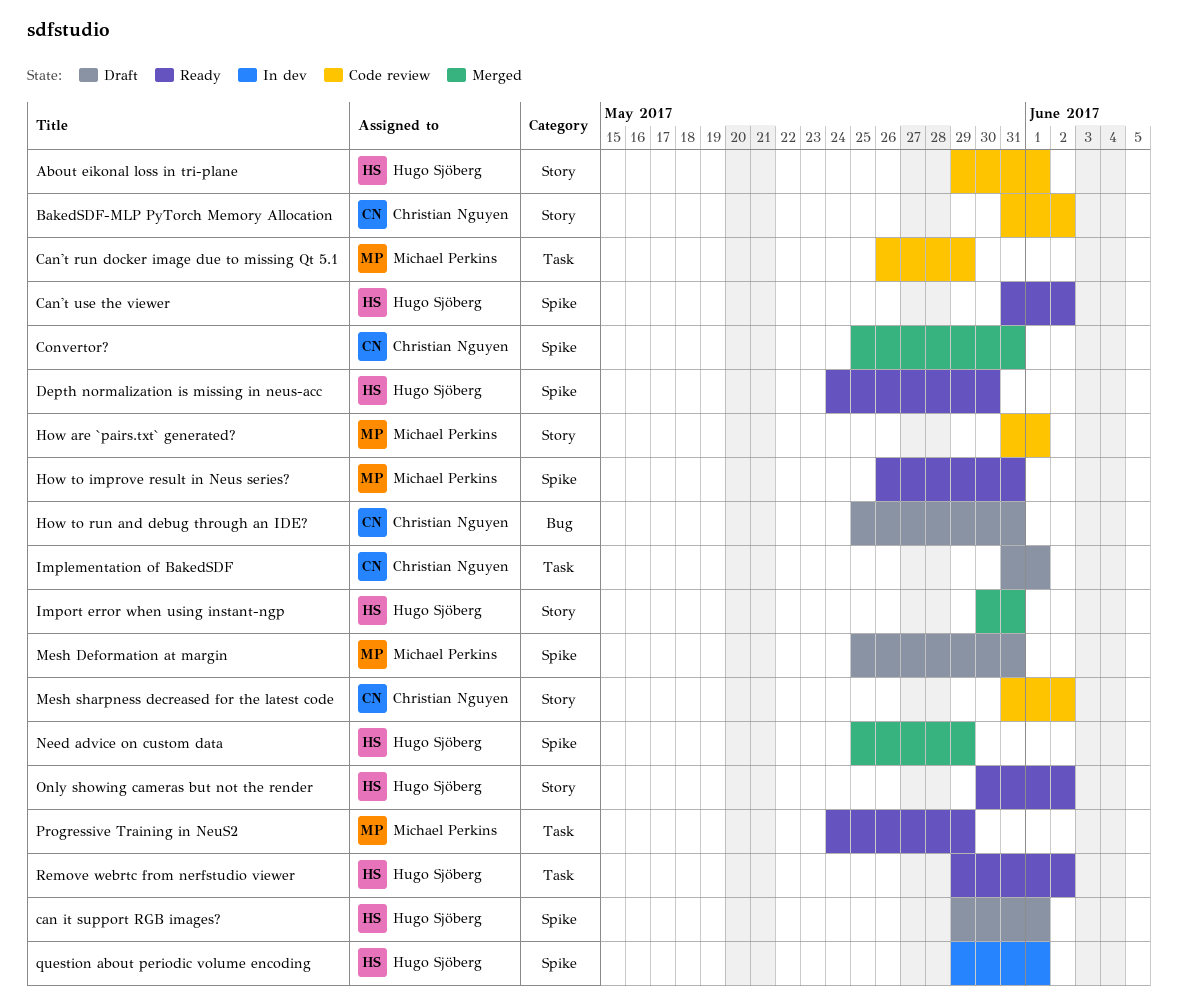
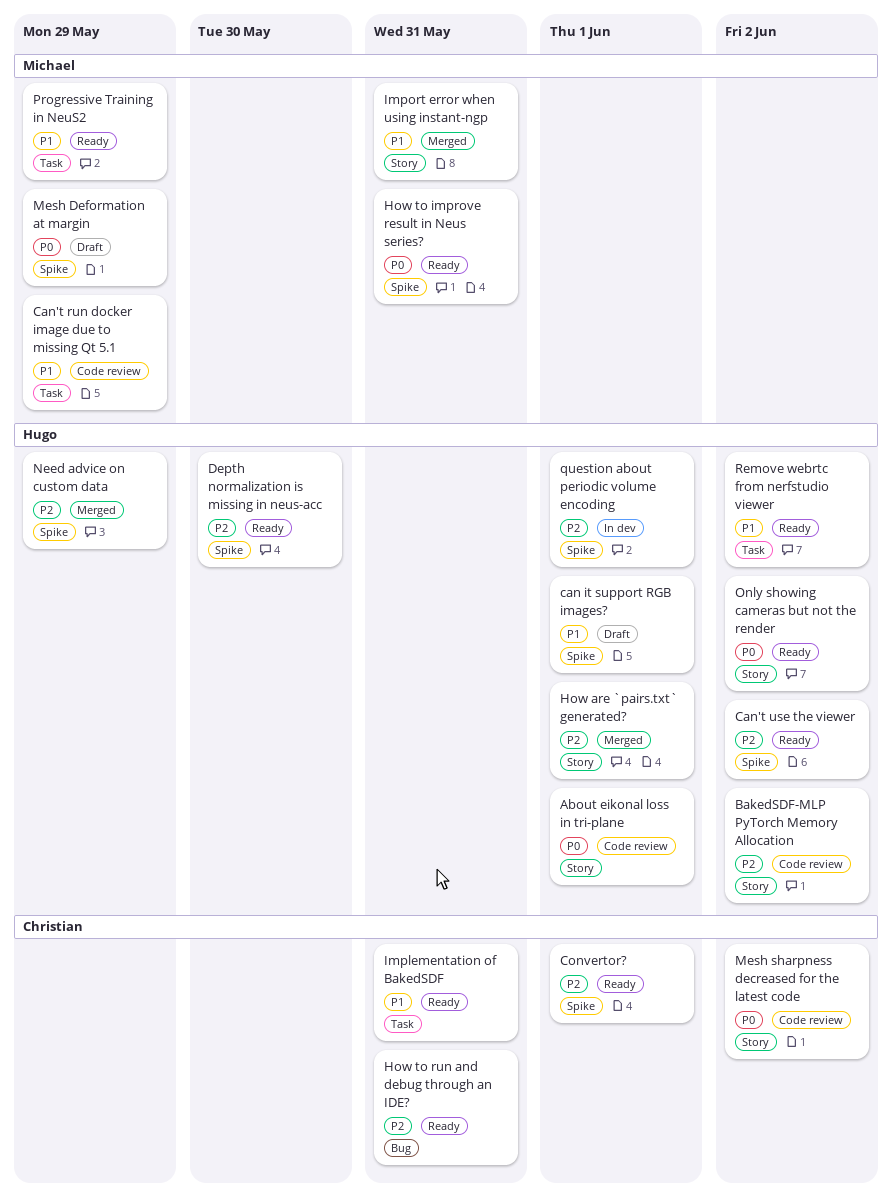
BakedSDF-MLP PyTorch Memory Allocation, owner: Christian Nguyen -> Hugo Sjöberg
Convertor?, status: Merged -> Ready
Convertor?, due: May 31 -> Jun 1
How are `pairs.txt` generated?, status: Code review -> Merged
How are `pairs.txt` generated?, owner: Michael Perkins -> Hugo Sjöberg
How to run and debug through an IDE?, status: Draft -> Ready
Implementation of BakedSDF, status: Draft -> Ready
Implementation of BakedSDF, due: Jun 1 -> May 31
Import error when using instant-ngp, owner: Hugo Sjöberg -> Michael Perkins
Mesh Deformation at margin, due: May 31 -> May 29

